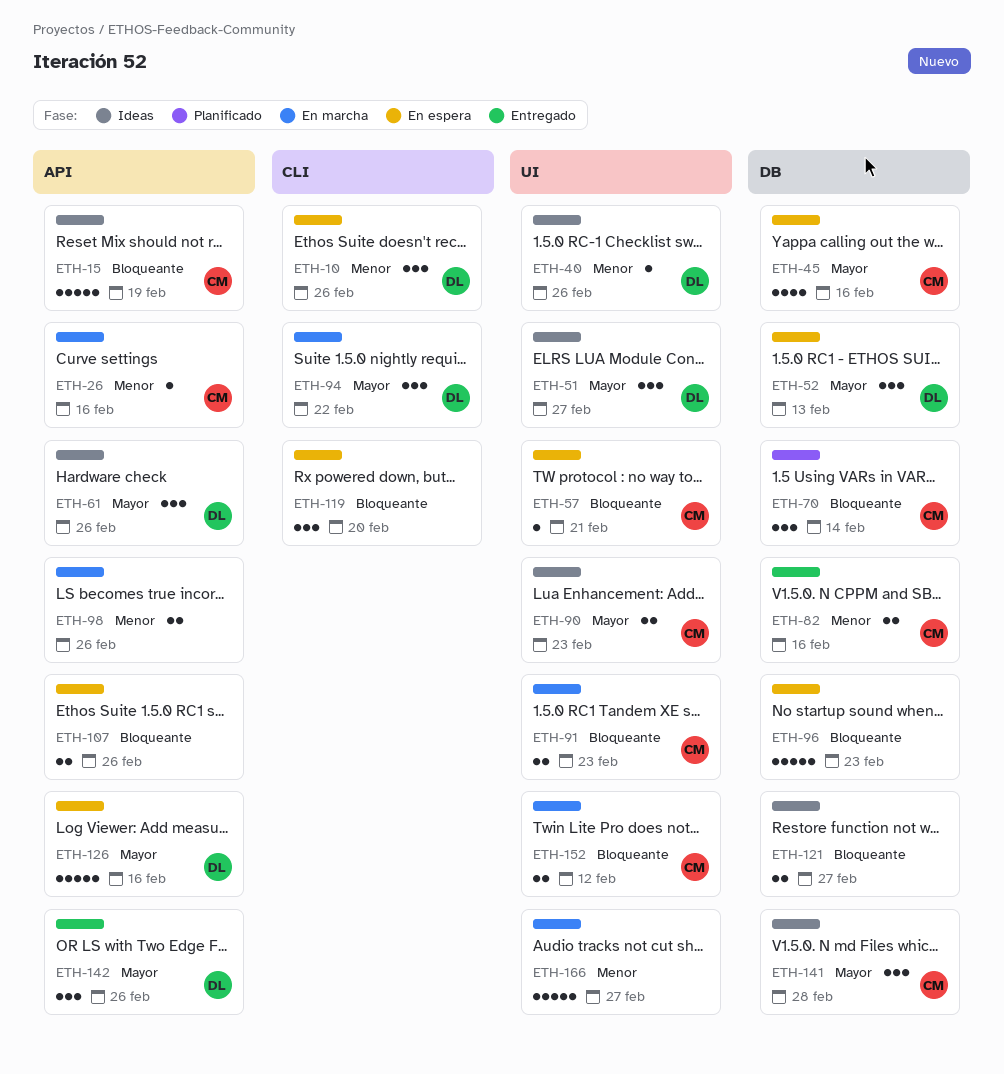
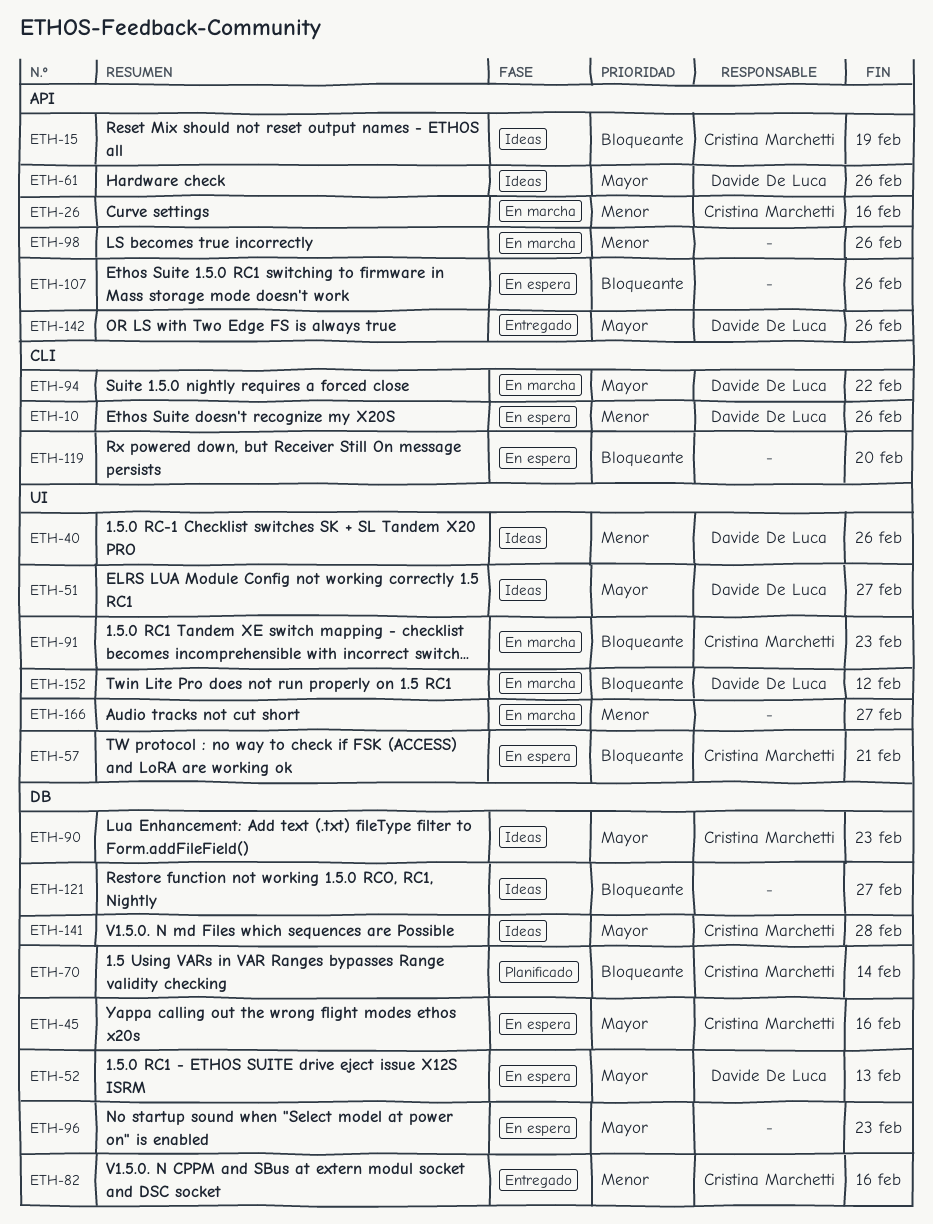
ETH-90, label: UI -> DB
ETH-96, priority: Bloqueante -> Mayor
ETH-126: present -> none
ETH-152, owner: Cristina Marchetti -> Davide De Luca

